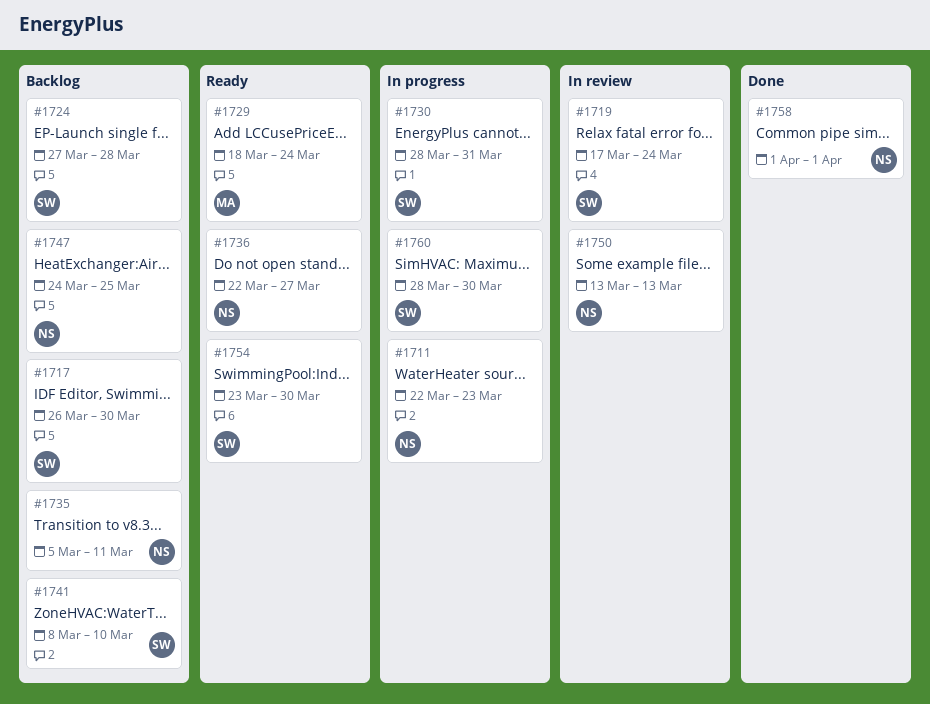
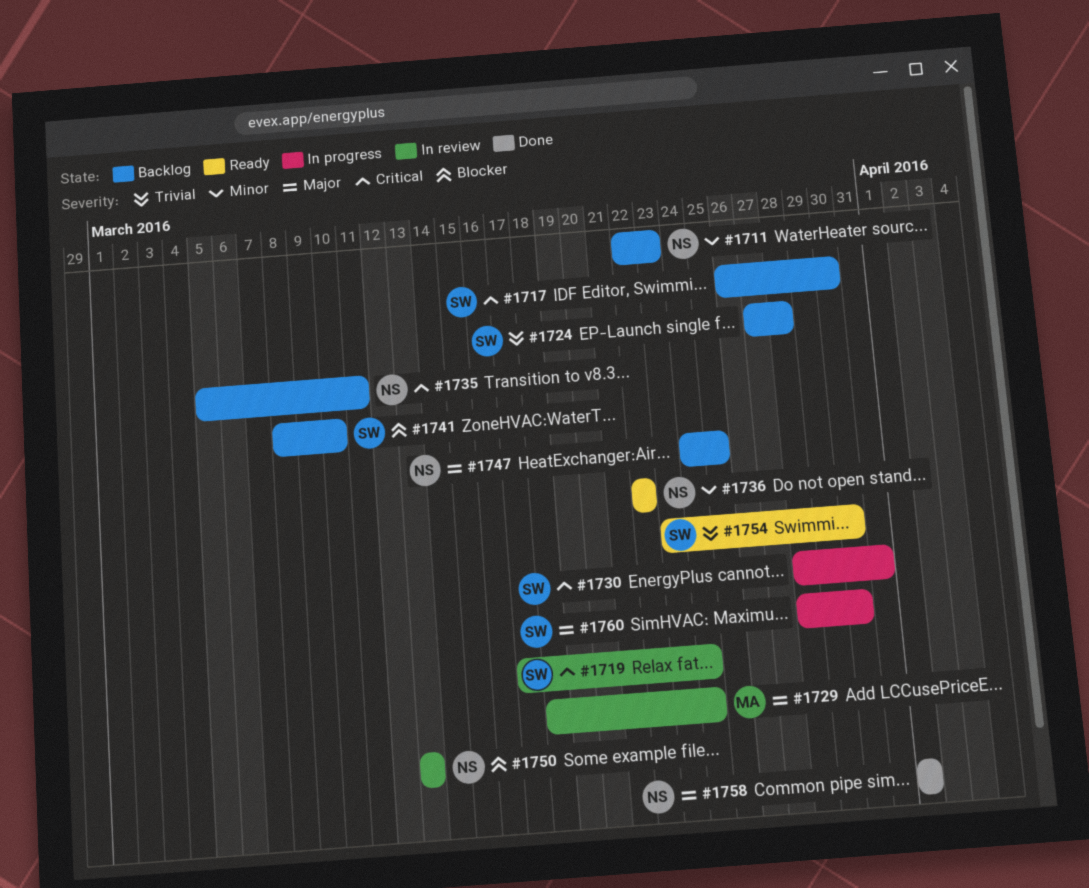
#1711, status: In progress -> Backlog
#1729, status: Ready -> In review
#1736, due: Mar 27 -> Mar 22

